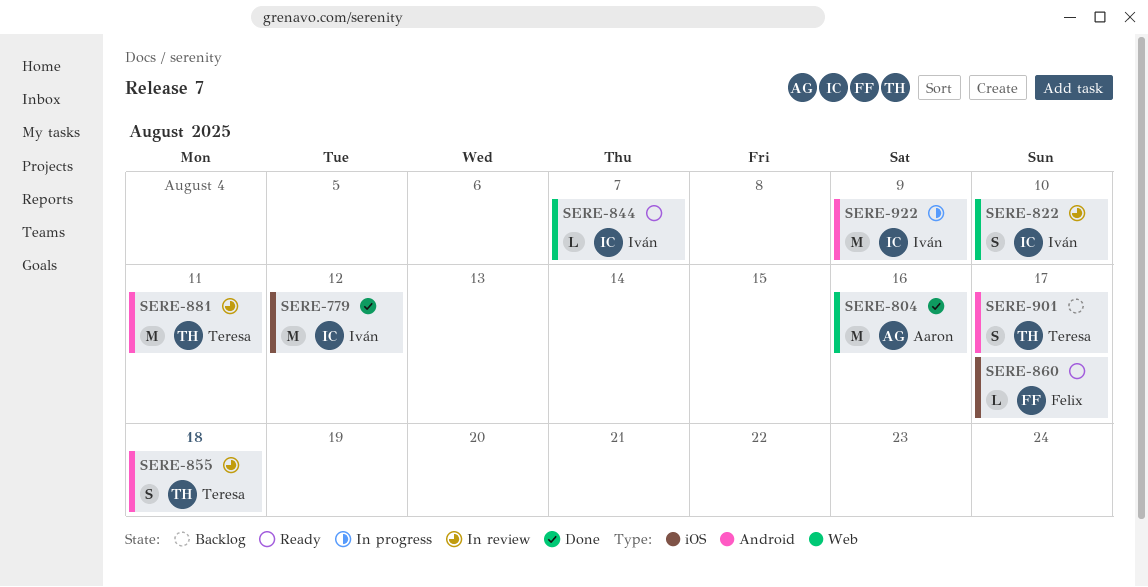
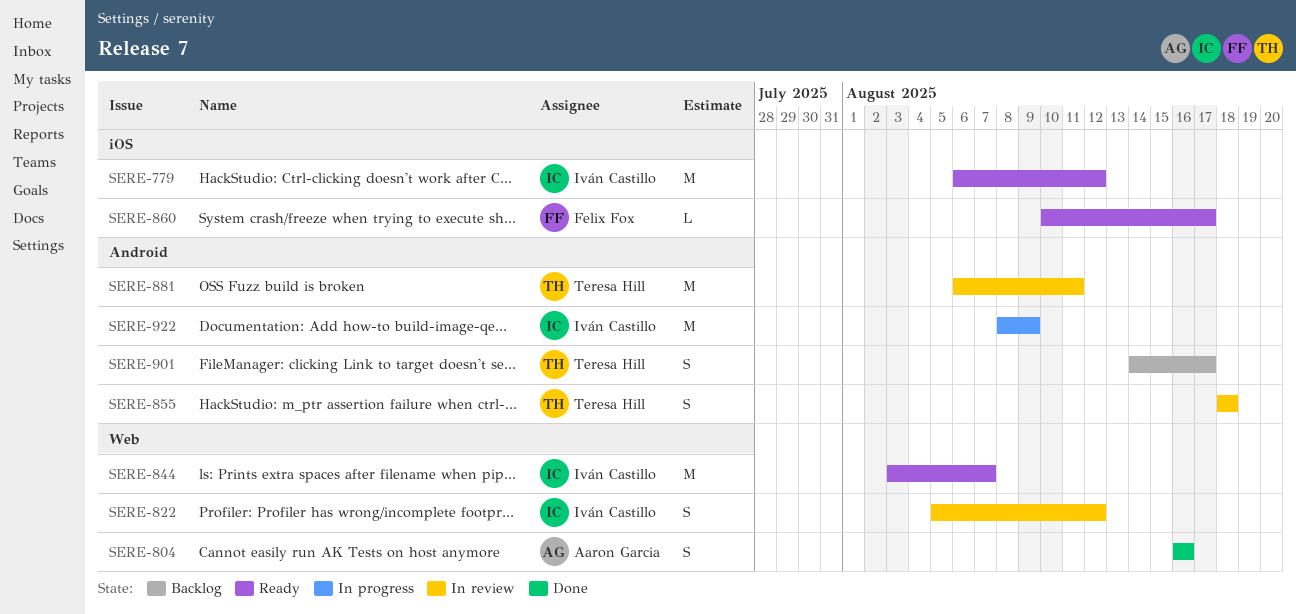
SERE-779, status: Done -> Ready
SERE-804, estimate: M -> S
SERE-822, due: Aug 10 -> Aug 12
SERE-844, estimate: L -> M

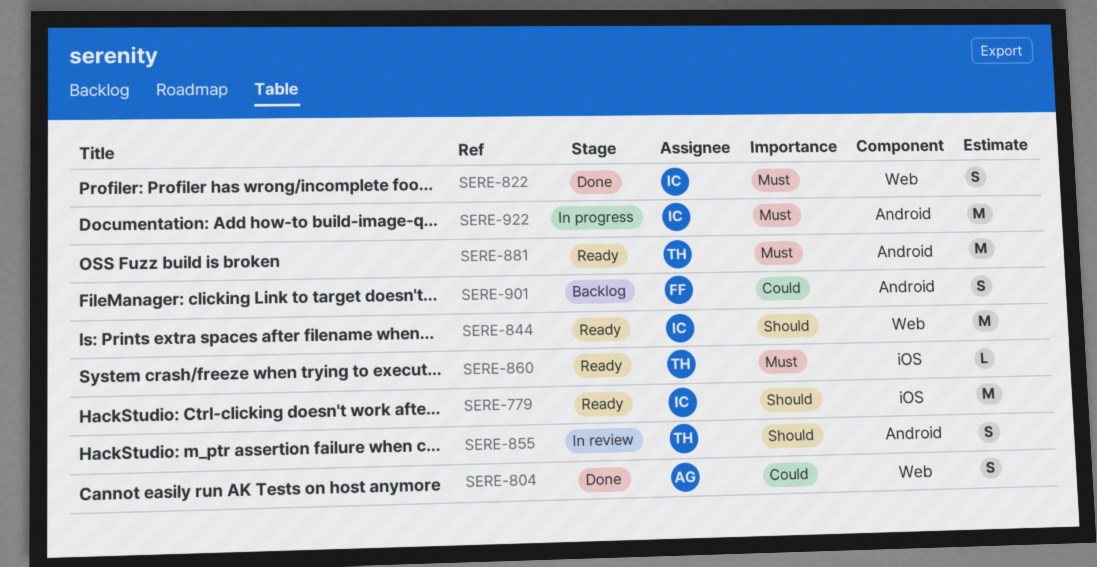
SERE-822, status: In review -> Done
SERE-860, owner: Felix Fox -> Teresa Hill
SERE-881, status: In review -> Ready
SERE-901, owner: Teresa Hill -> Felix Fox

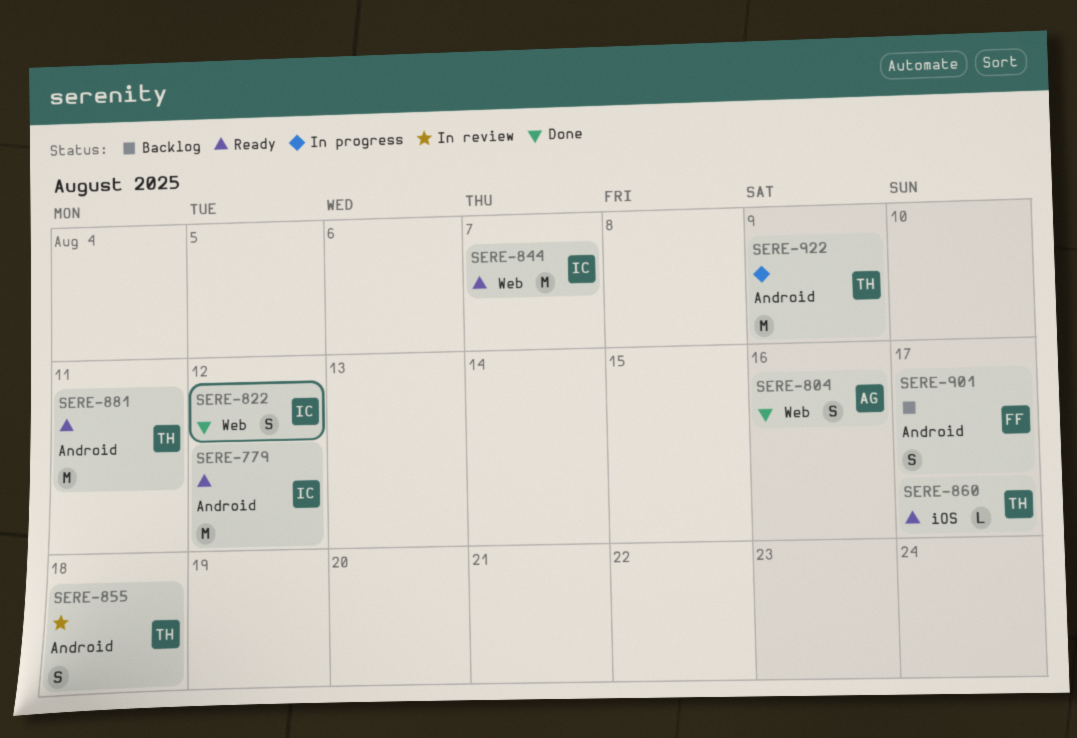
SERE-779, label: iOS -> Android
SERE-922, owner: IC -> TH

